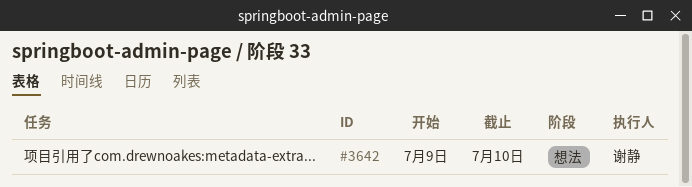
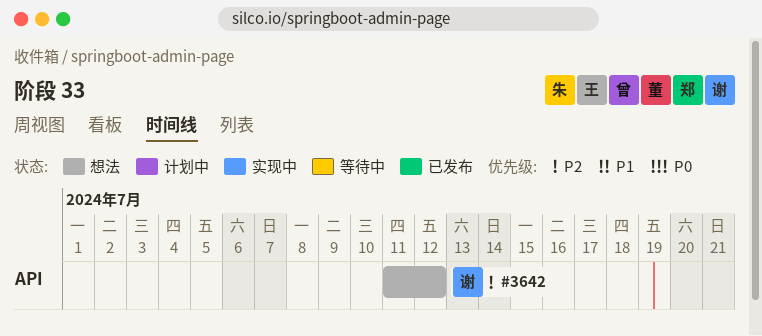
#3642, start: Jul 9 -> Jul 11
#3642, due: Jul 10 -> Jul 12

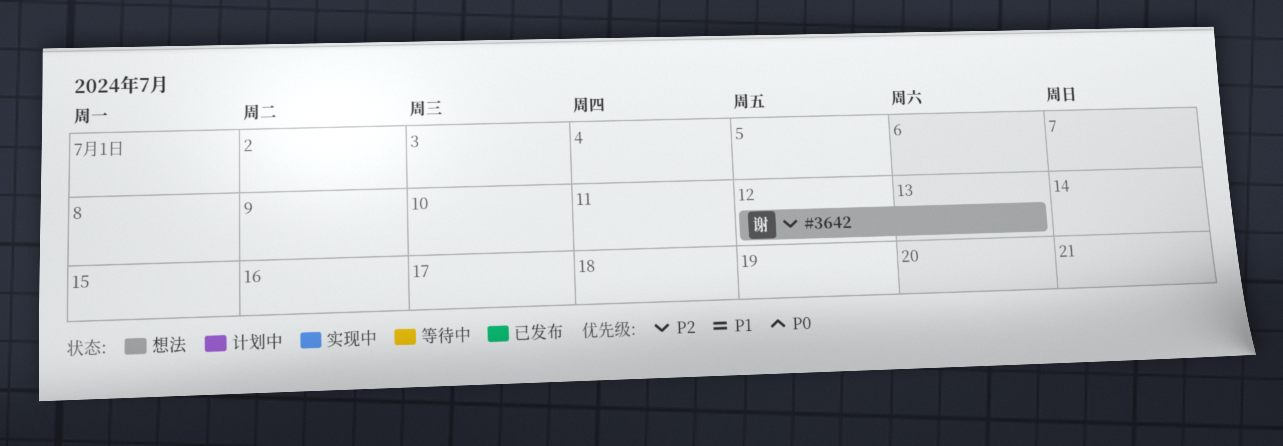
#3642, start: Jul 11 -> Jul 12
#3642, due: Jul 12 -> Jul 13

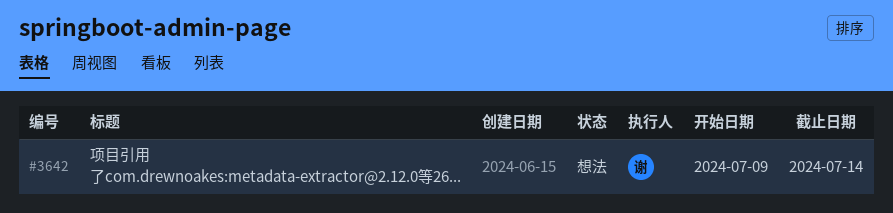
#3642, start: Jul 12 -> Jul 9
#3642, due: Jul 13 -> Jul 14

